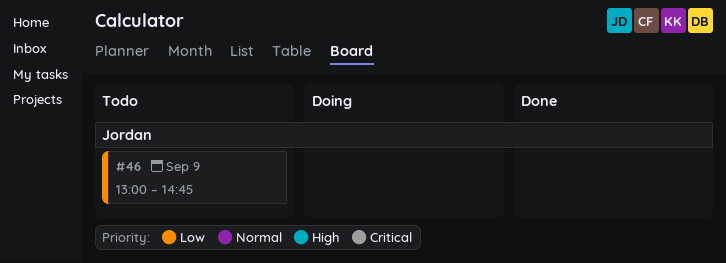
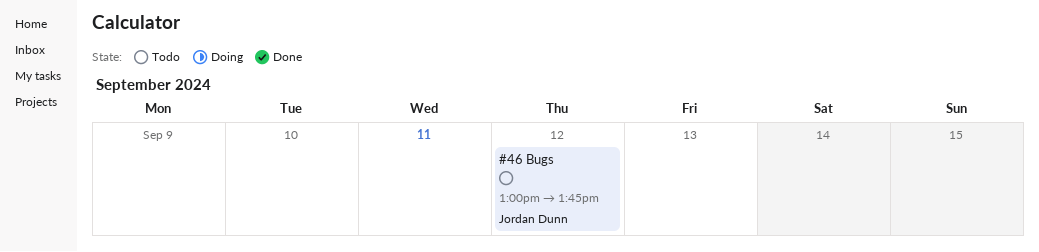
#46, day: Sep 9 -> Sep 12
#46, ends: 14:45 -> 13:45

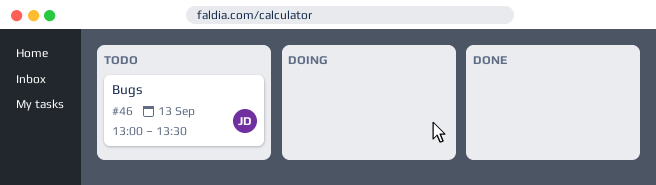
#46, day: Sep 12 -> Sep 13
#46, ends: 13:45 -> 13:30

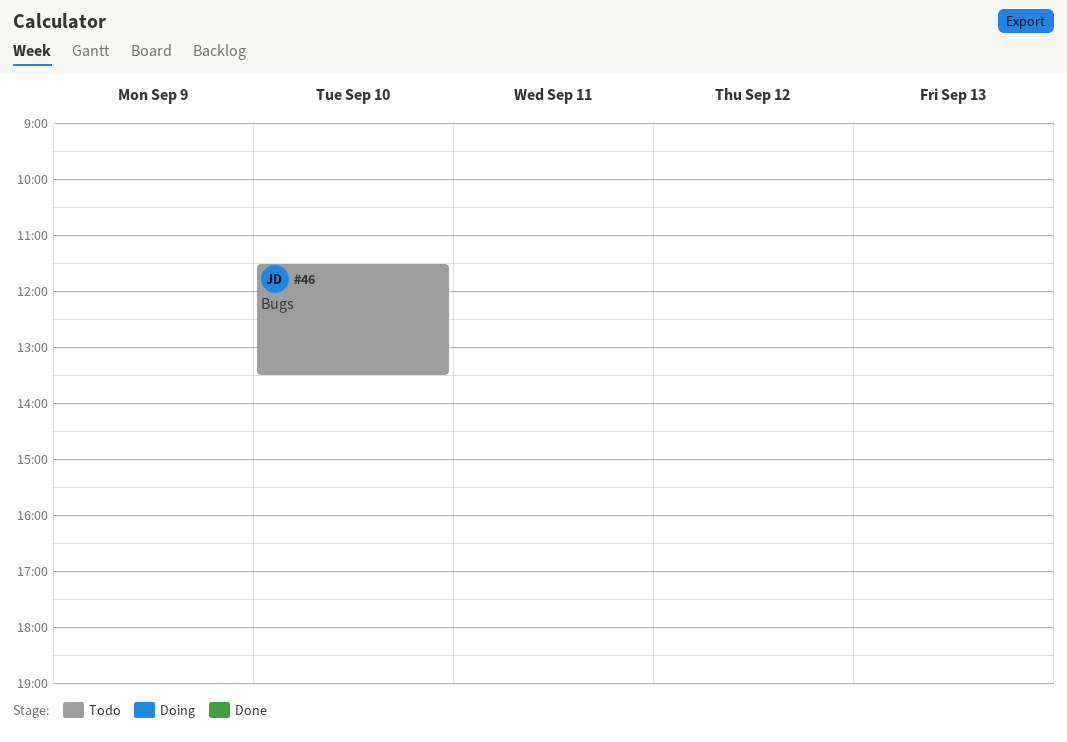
#46, day: Sep 13 -> Sep 10
#46, begins: 13:00 -> 11:30

